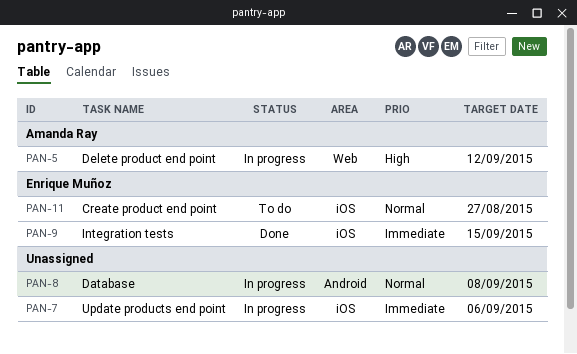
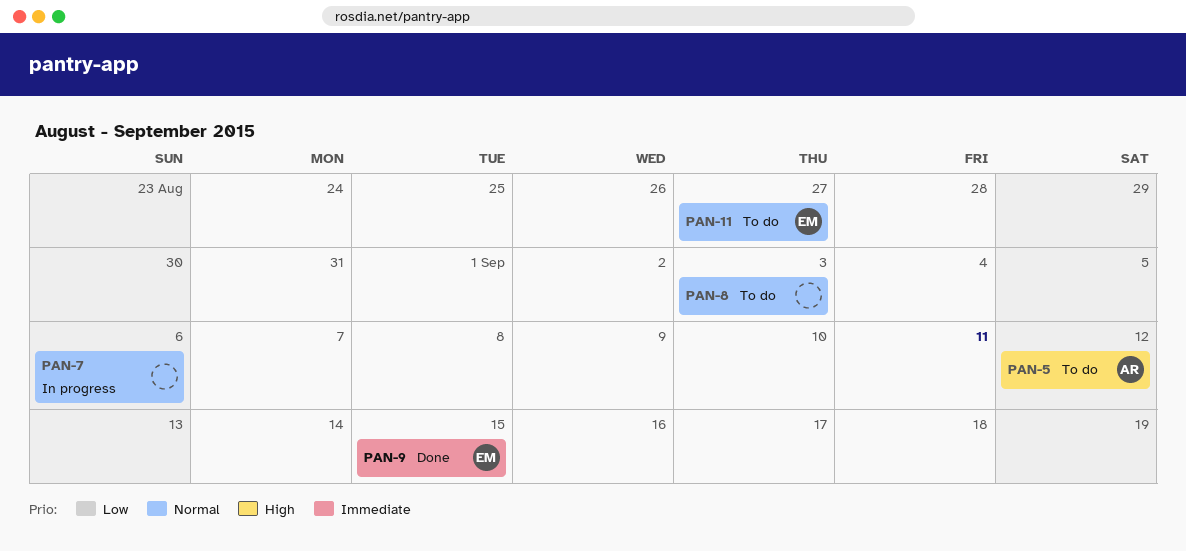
PAN-5, status: In progress -> To do
PAN-7, priority: Immediate -> Normal
PAN-8, status: In progress -> To do
PAN-8, due: Sep 8 -> Sep 3

